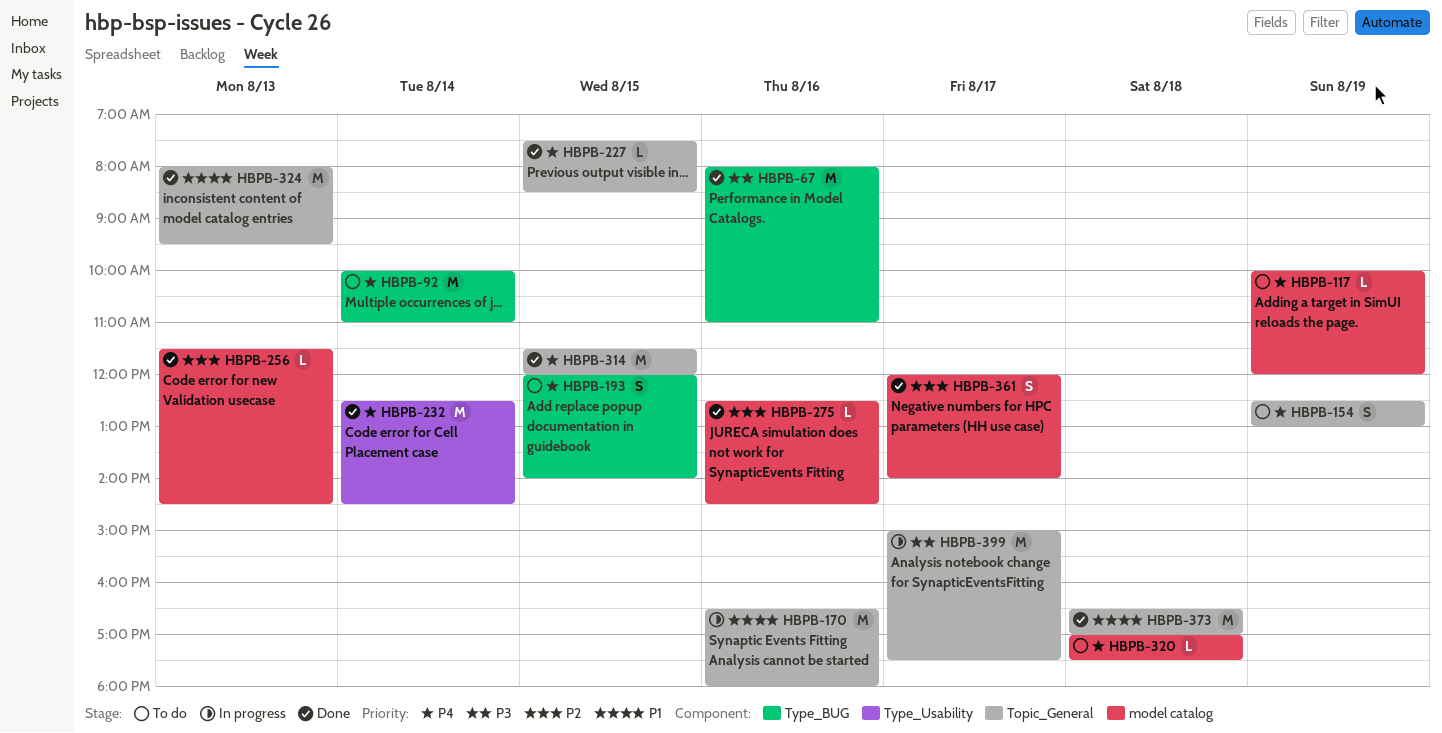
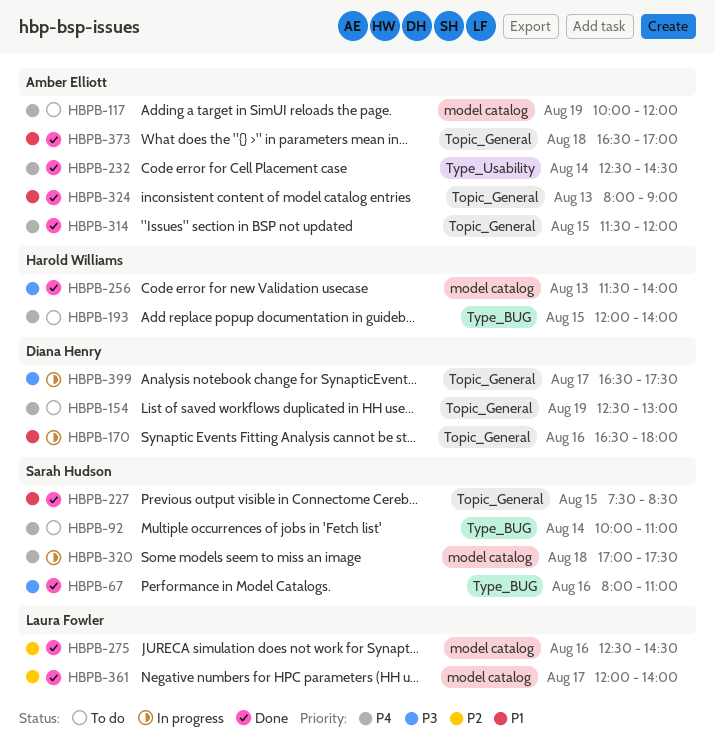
HBPB-227, priority: P4 -> P1
HBPB-256, priority: P2 -> P3
HBPB-256, ends: 14:30 -> 14:00
HBPB-320, status: To do -> In progress
HBPB-324, ends: 09:30 -> 09:00
HBPB-399, begins: 15:00 -> 16:30

